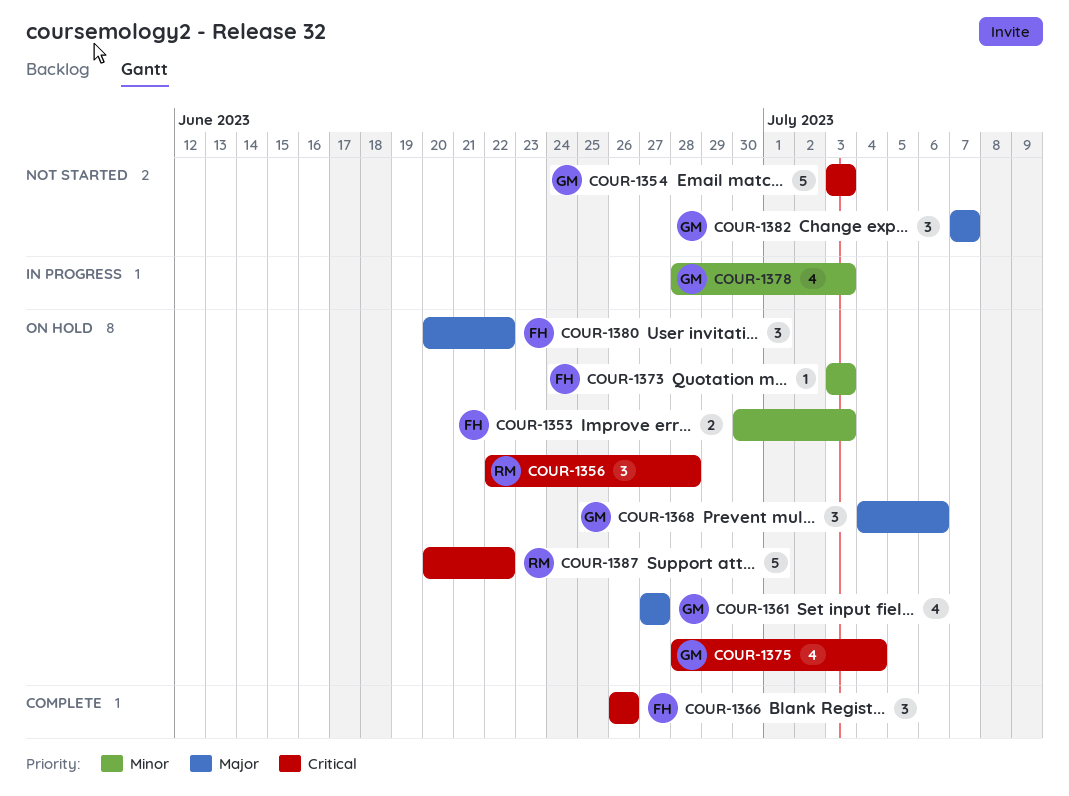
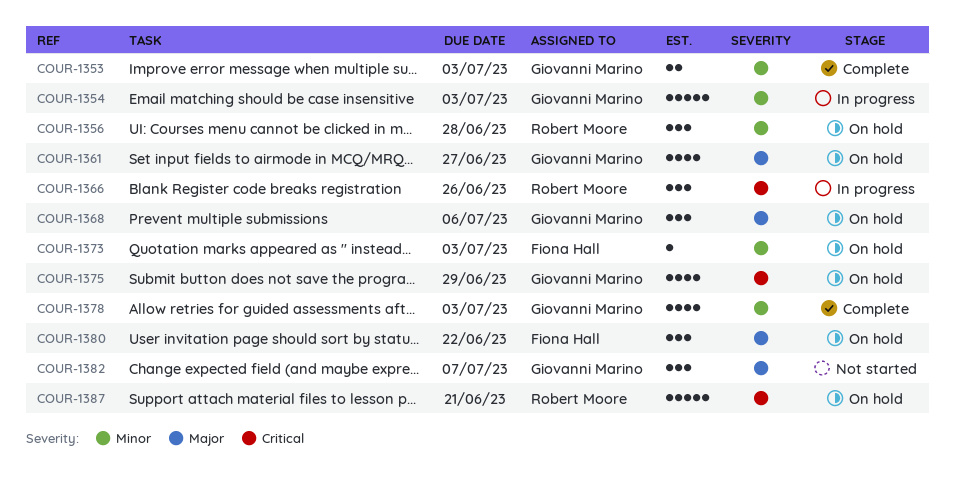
COUR-1353, status: On hold -> Complete
COUR-1353, owner: Fiona Hall -> Giovanni Marino
COUR-1354, status: Not started -> In progress
COUR-1354, priority: Critical -> Minor
COUR-1356, priority: Critical -> Minor
COUR-1366, status: Complete -> In progress
COUR-1366, owner: Fiona Hall -> Robert Moore
COUR-1375, due: Jul 4 -> Jun 29
COUR-1378, status: In progress -> Complete
COUR-1387, due: Jun 22 -> Jun 21

